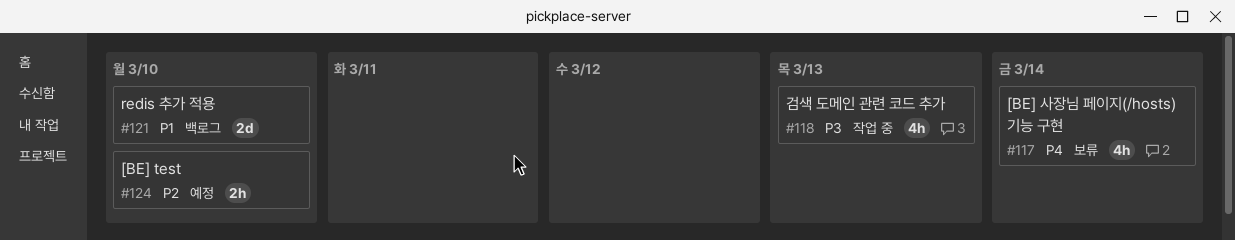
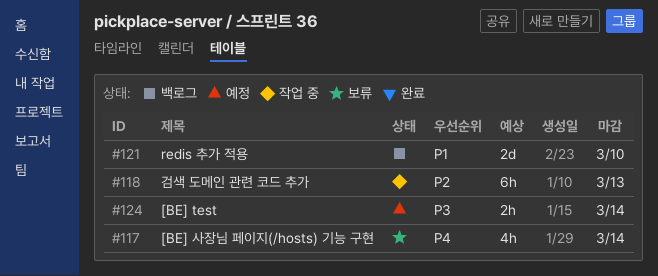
#118, priority: P3 -> P2
#118, estimate: 4h -> 6h
#124, priority: P2 -> P3
#124, due: Mar 10 -> Mar 14

